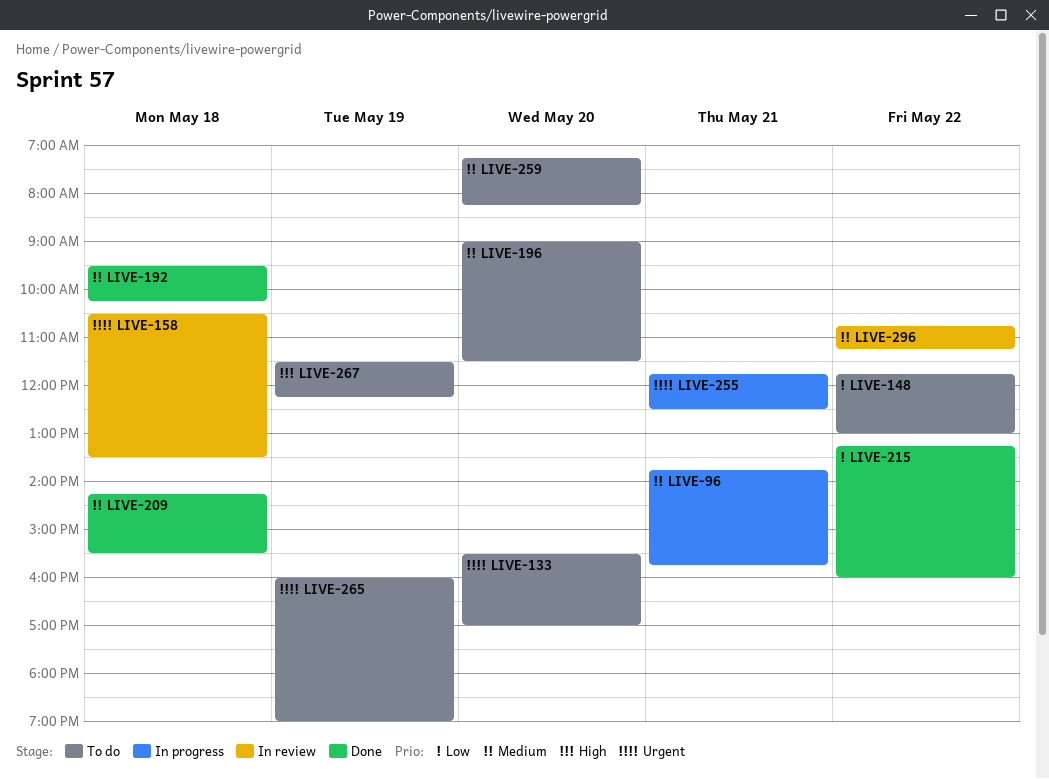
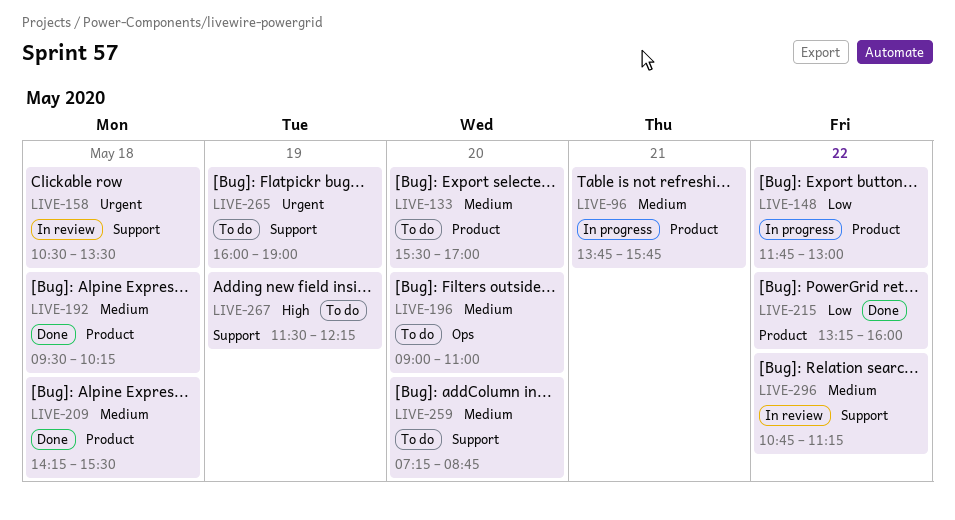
LIVE-133, priority: Urgent -> Medium
LIVE-148, status: To do -> In progress
LIVE-196, ends: 11:30 -> 11:00
LIVE-255: present -> none
LIVE-259, ends: 08:15 -> 08:45

